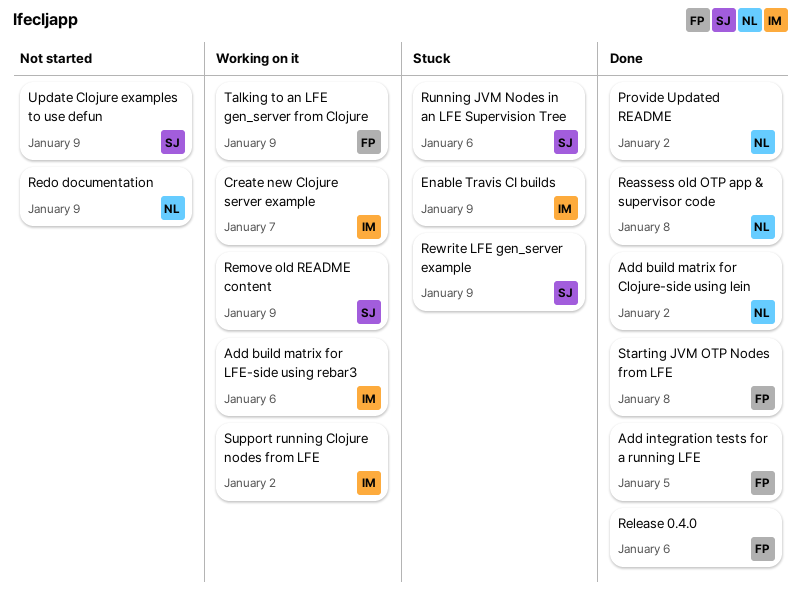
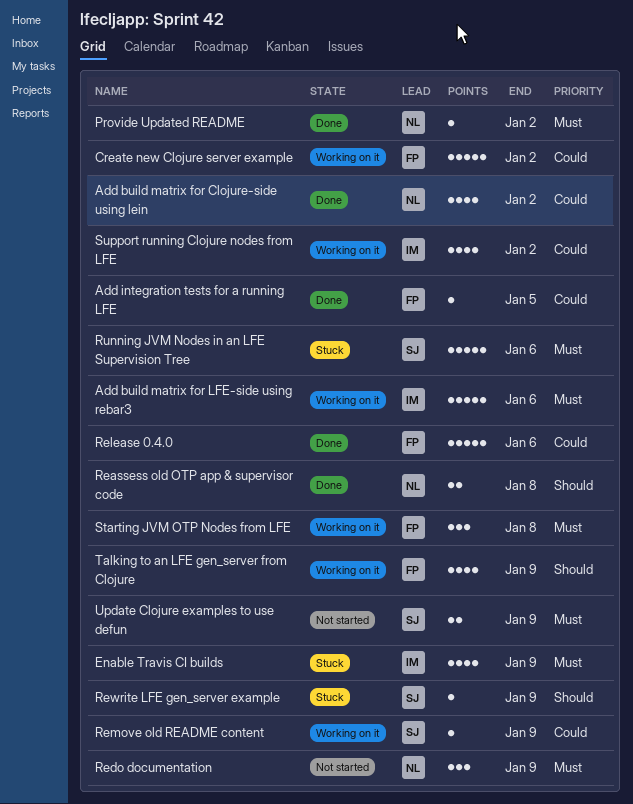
Create new Clojure server example, owner: IM -> FP
Create new Clojure server example, due: Jan 7 -> Jan 2
Starting JVM OTP Nodes from LFE, status: Done -> Working on it

